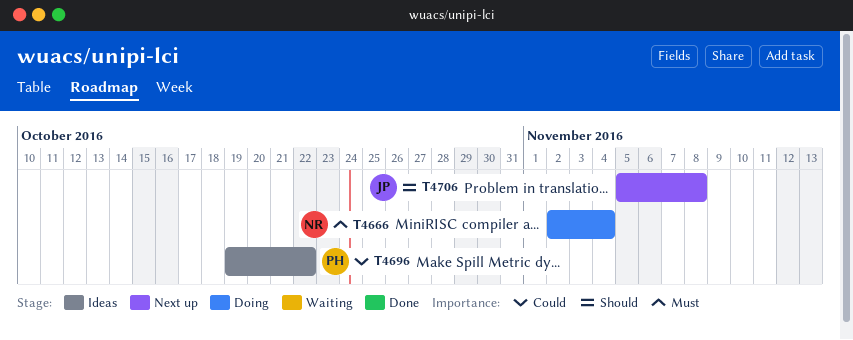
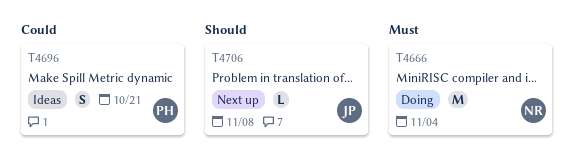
T4696, due: Oct 22 -> Oct 21

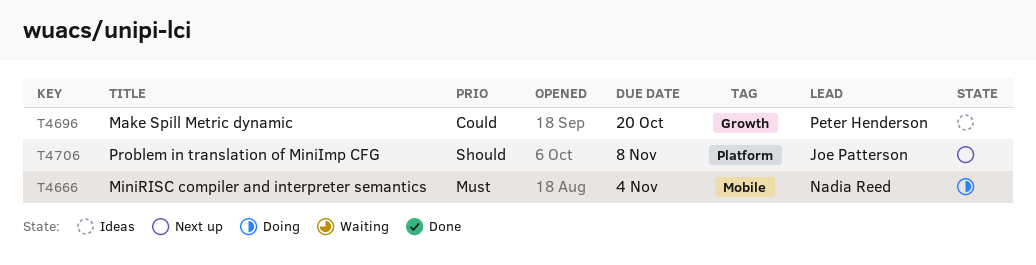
T4696, due: Oct 21 -> Oct 20

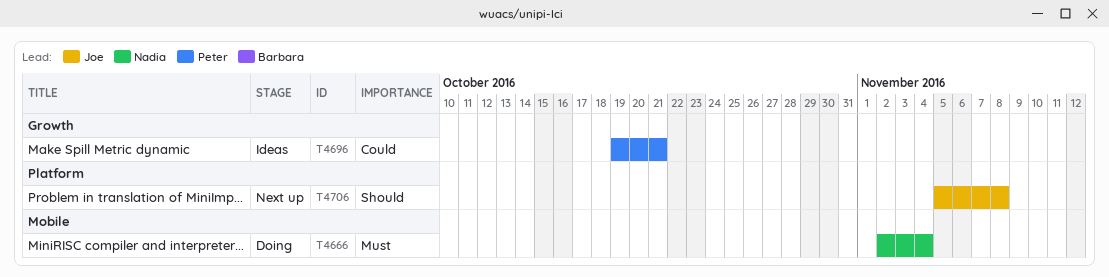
T4696, due: Oct 20 -> Oct 21

